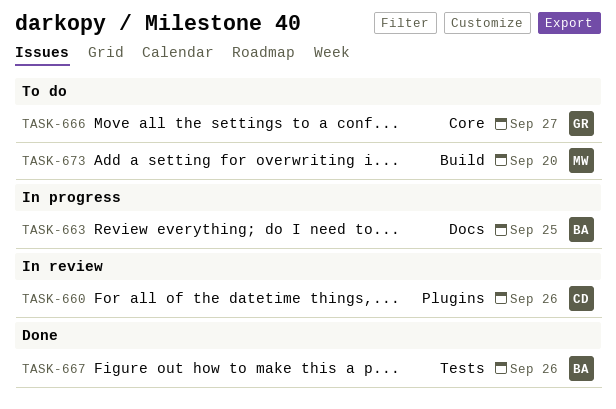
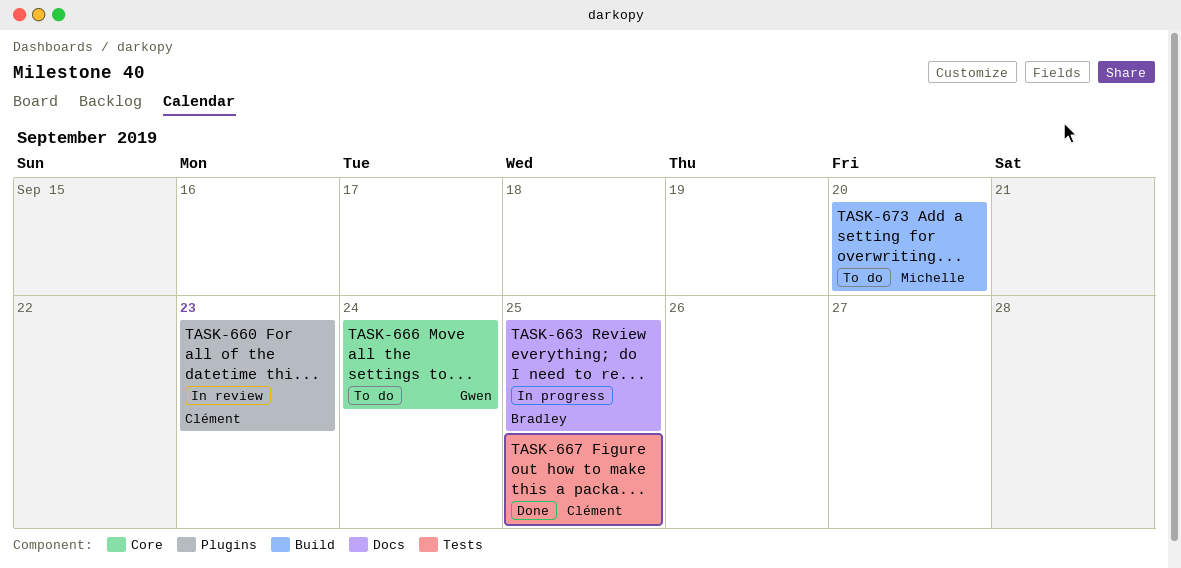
TASK-660, due: Sep 26 -> Sep 23
TASK-666, due: Sep 27 -> Sep 24
TASK-667, owner: Bradley -> Clément
TASK-667, due: Sep 26 -> Sep 25

